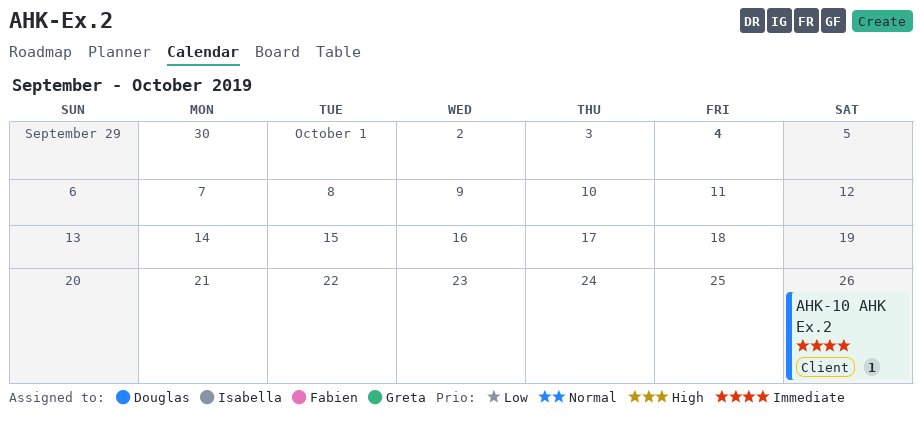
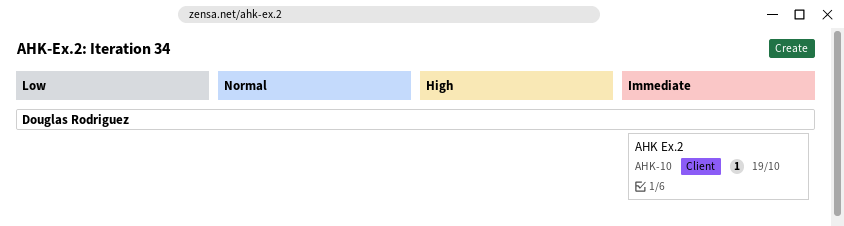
AHK-10, due: Oct 26 -> Oct 19

